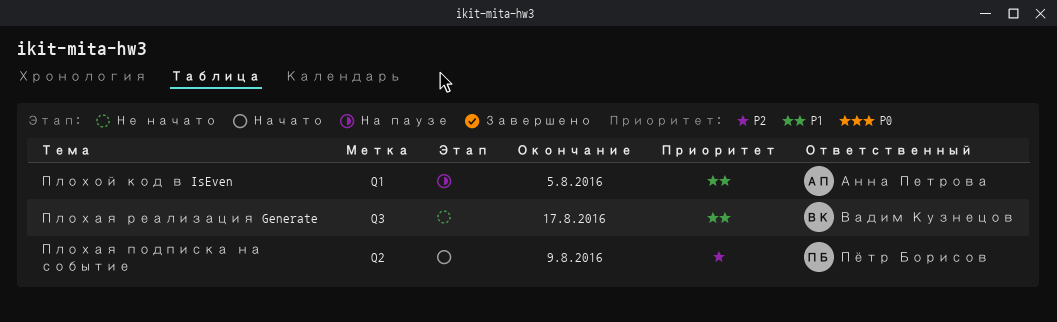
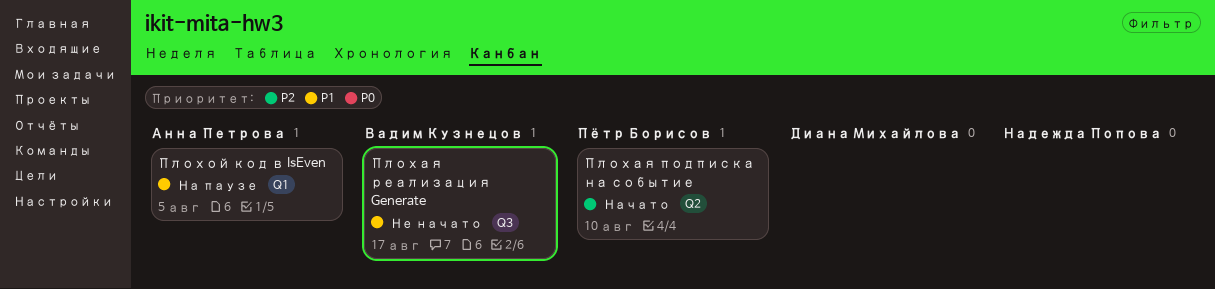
Плохая подписка на событие, due: Aug 9 -> Aug 10

